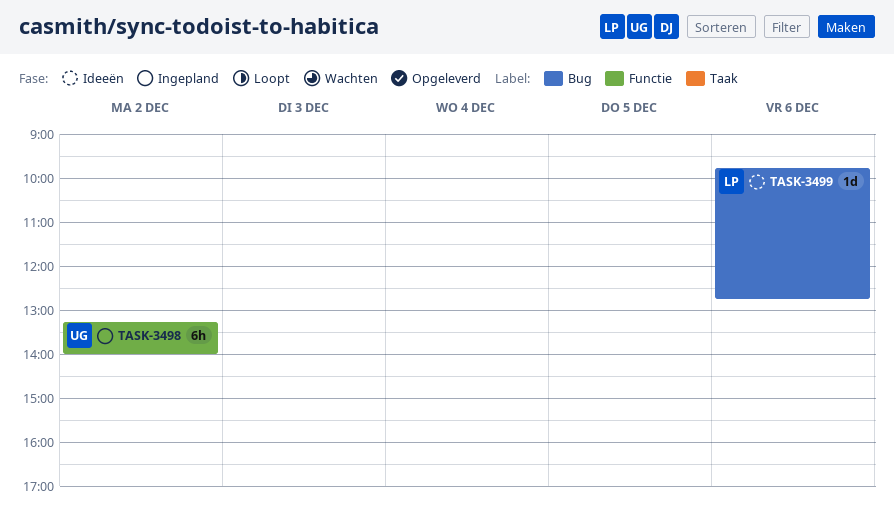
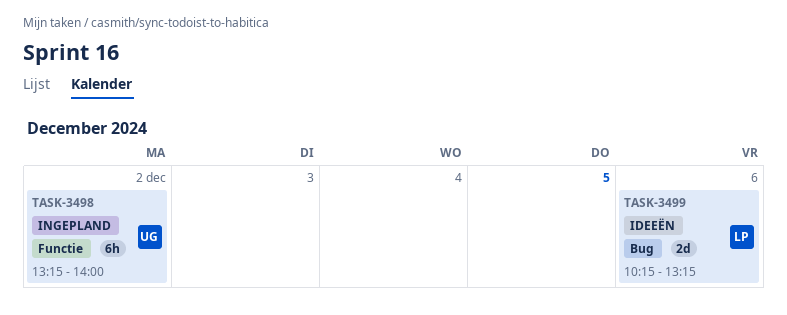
TASK-3499, estimate: 1d -> 2d
TASK-3499, begins: 09:45 -> 10:15
TASK-3499, ends: 12:45 -> 13:15

